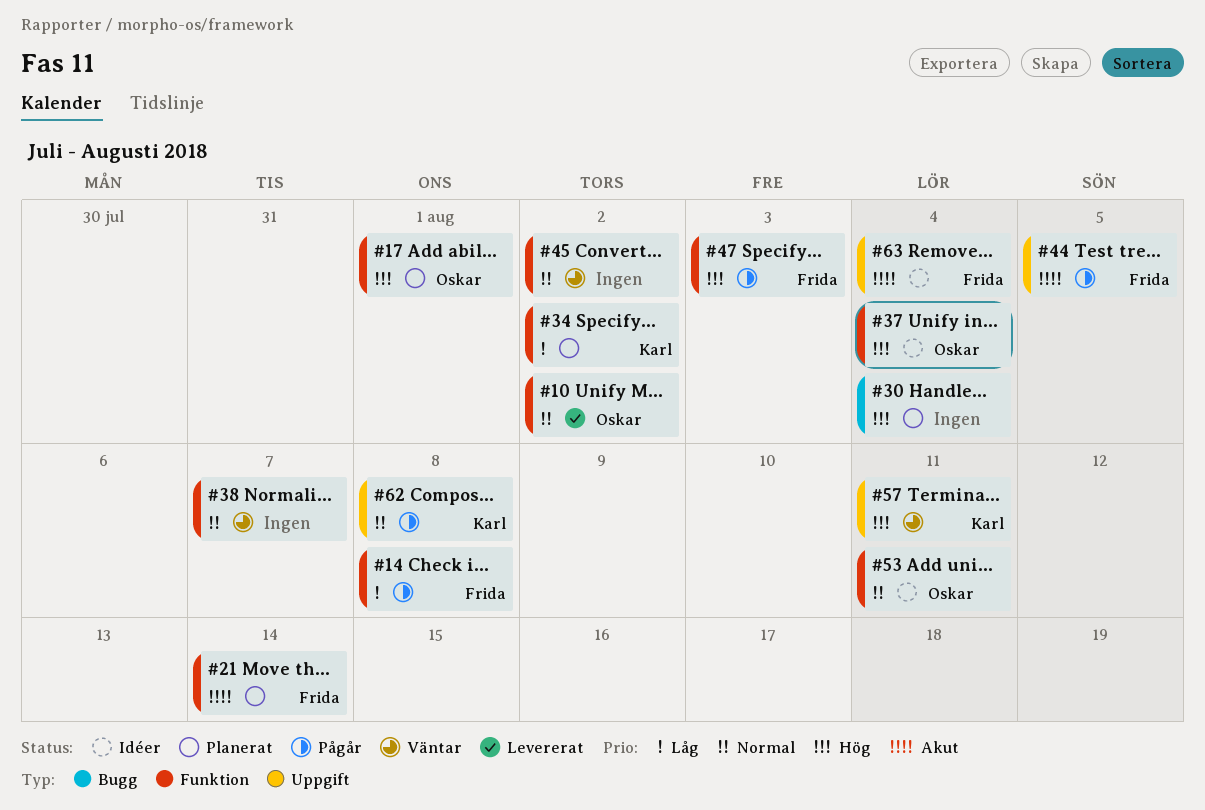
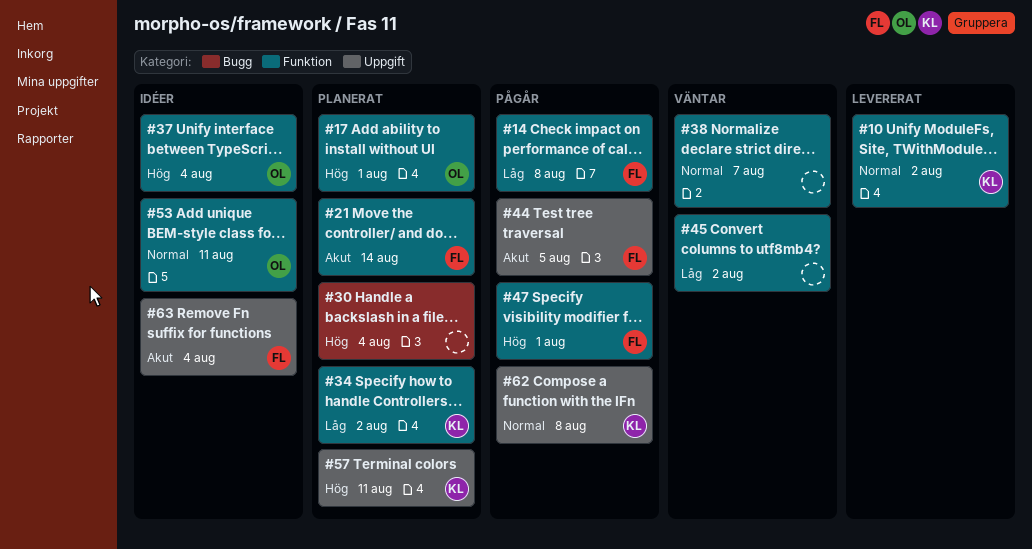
#10, owner: Oskar -> Karl
#45, priority: Normal -> Låg
#47, due: Aug 3 -> Aug 1
#57, status: Väntar -> Planerat

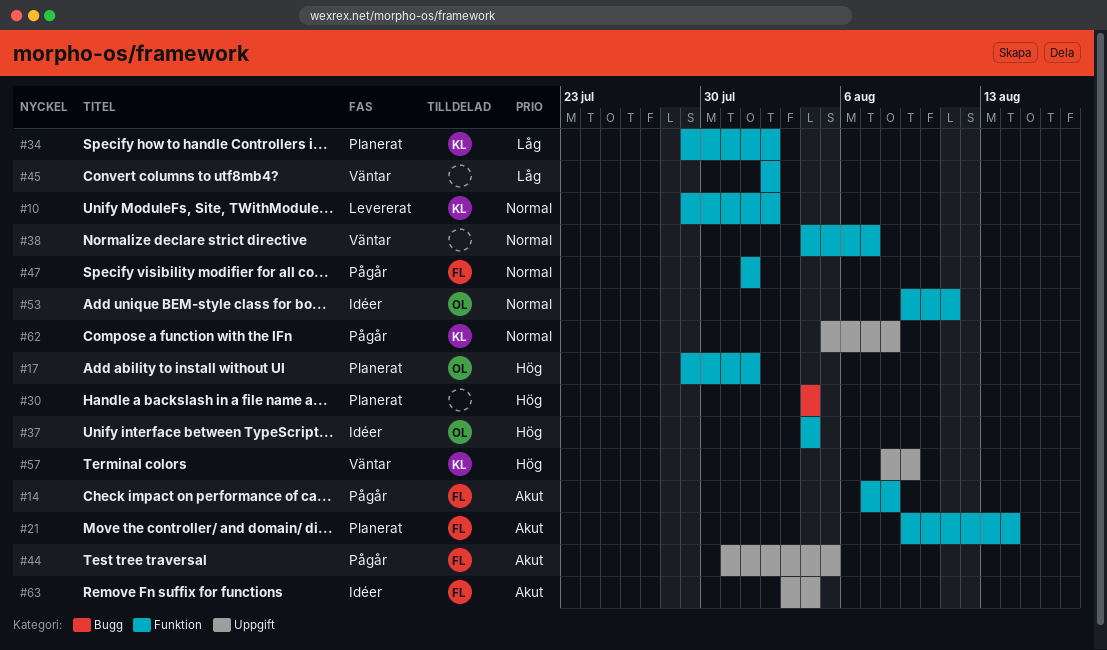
#14, priority: Låg -> Akut
#47, priority: Hög -> Normal
#57, status: Planerat -> Väntar
#57, due: Aug 11 -> Aug 9

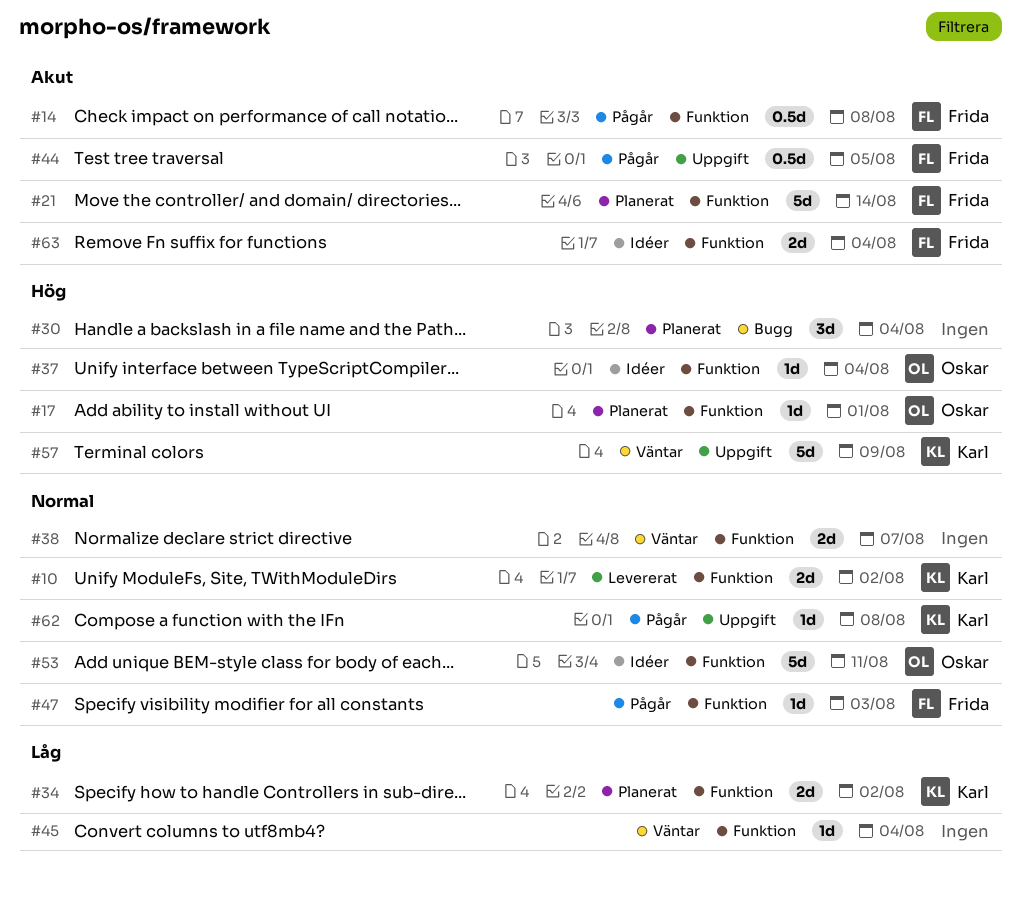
#45, due: Aug 2 -> Aug 4
#47, due: Aug 1 -> Aug 3
#63, label: Uppgift -> Funktion

